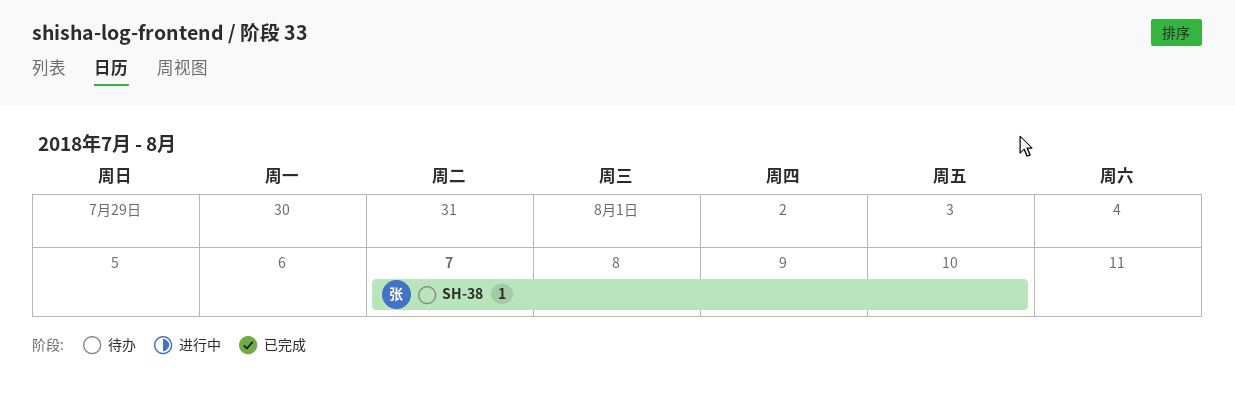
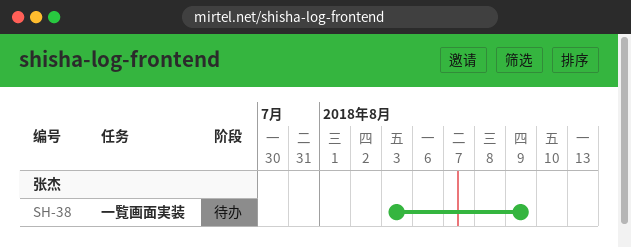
SH-38, start: Aug 7 -> Aug 3
SH-38, due: Aug 10 -> Aug 9

